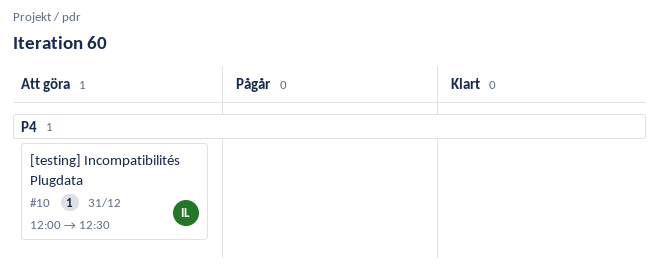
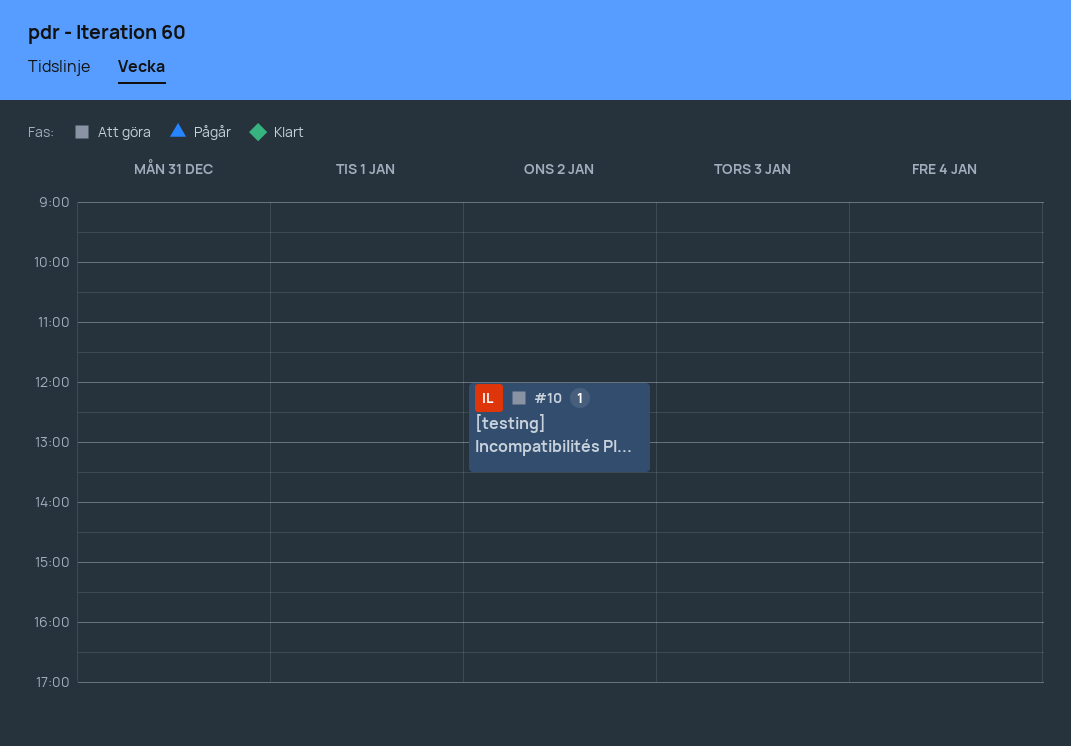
#10, day: Dec 31 -> Jan 2
#10, ends: 12:30 -> 13:30

